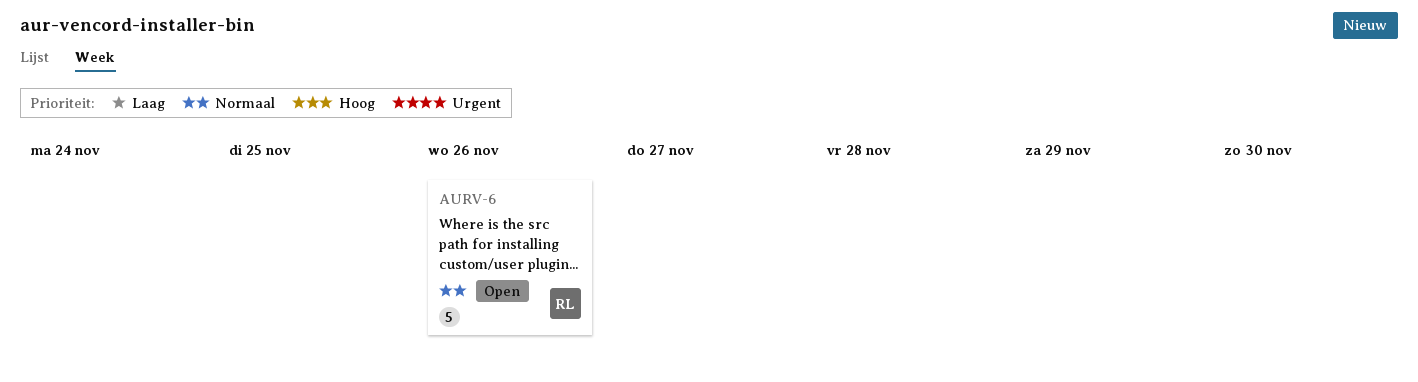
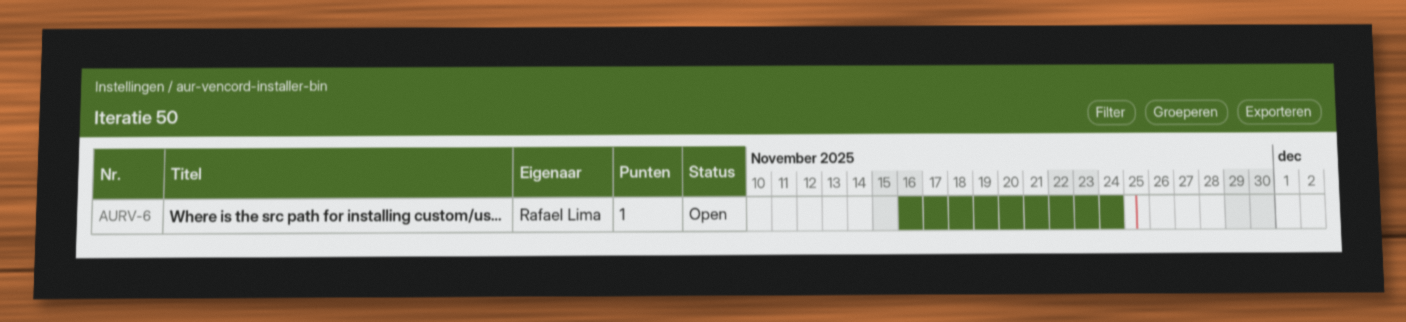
AURV-6, estimate: 5 -> 1
AURV-6, due: Nov 26 -> Nov 24

